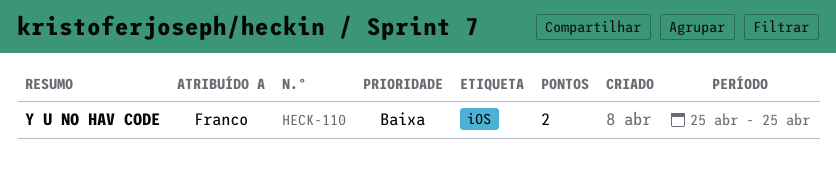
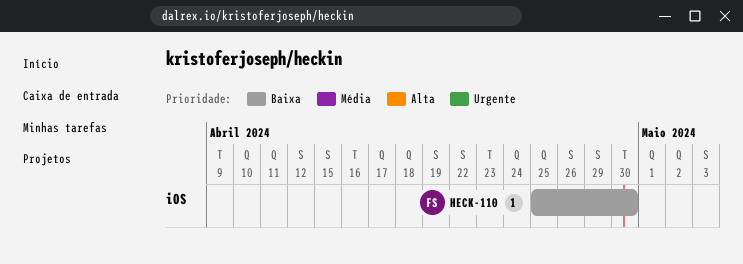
HECK-110, estimate: 2 -> 1
HECK-110, due: Apr 25 -> Apr 30

